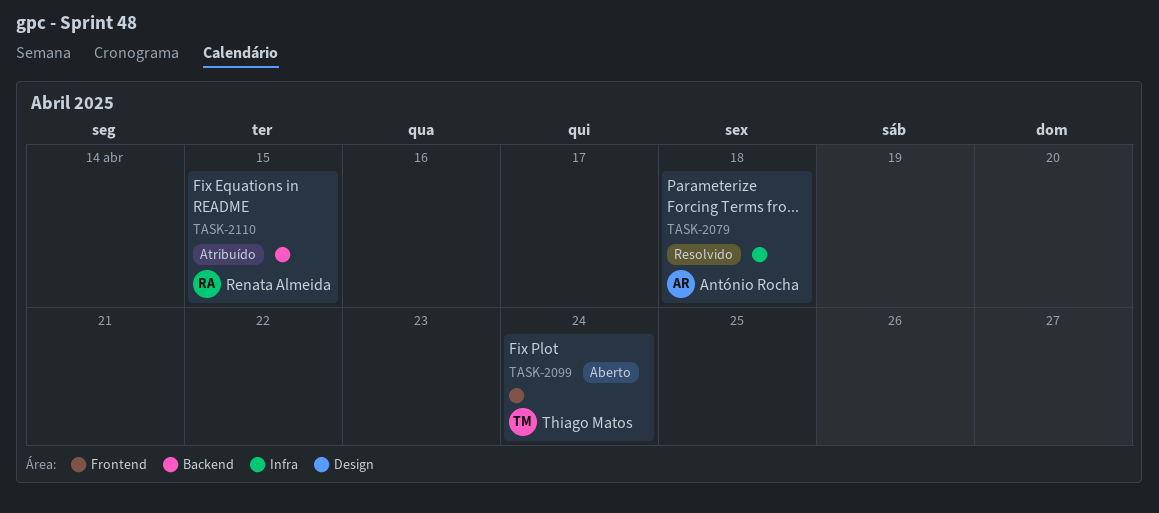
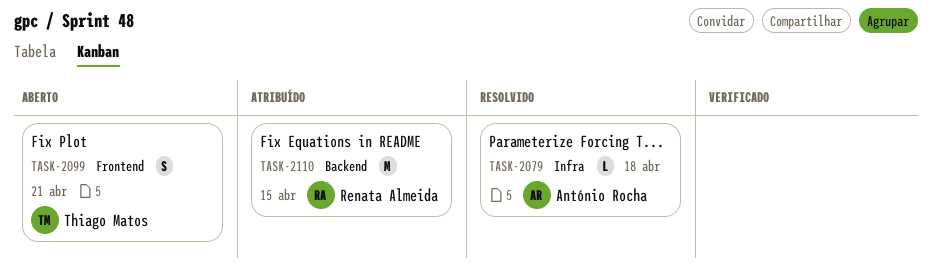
TASK-2099, due: Apr 24 -> Apr 21

